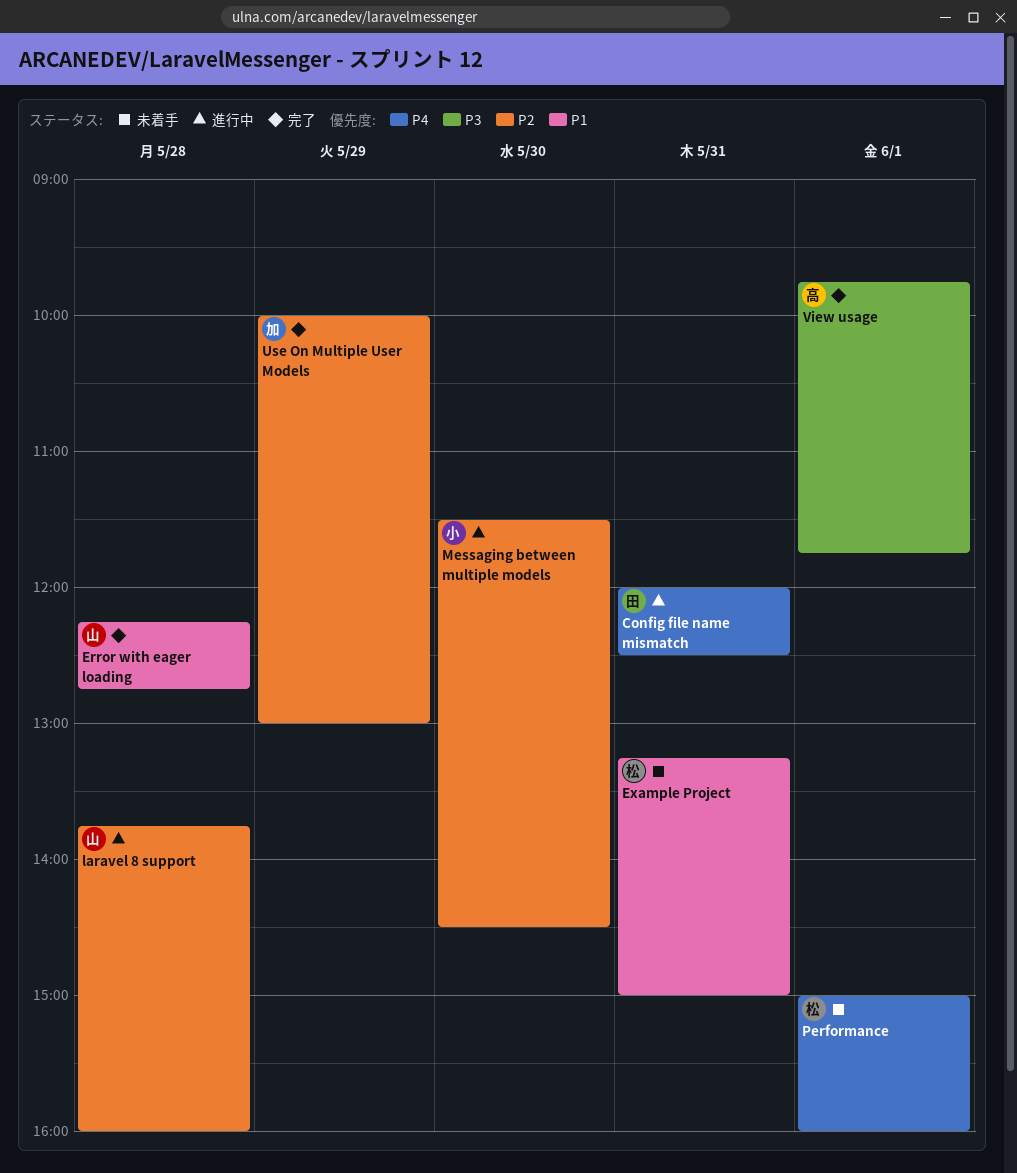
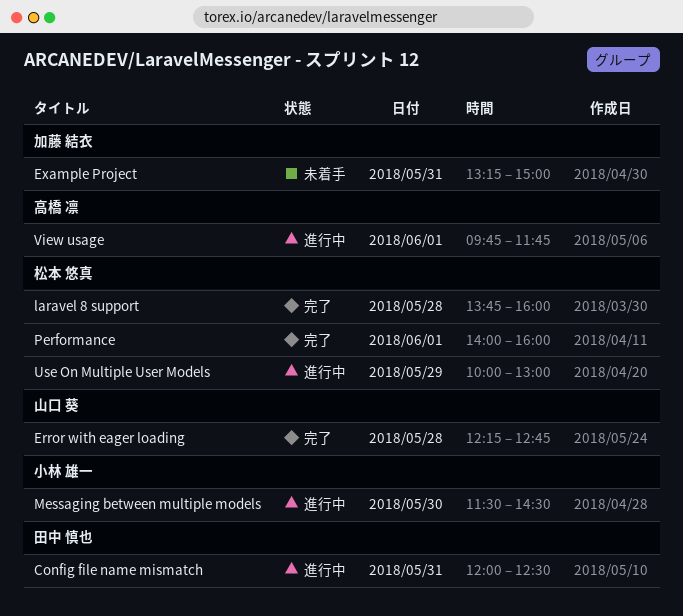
Example Project, owner: 松本 悠真 -> 加藤 結衣
laravel 8 support, status: 進行中 -> 完了
laravel 8 support, owner: 山口 葵 -> 松本 悠真
Performance, status: 未着手 -> 完了
Performance, begins: 15:00 -> 14:00
Use On Multiple User Models, status: 完了 -> 進行中
Use On Multiple User Models, owner: 加藤 結衣 -> 松本 悠真
View usage, status: 完了 -> 進行中

